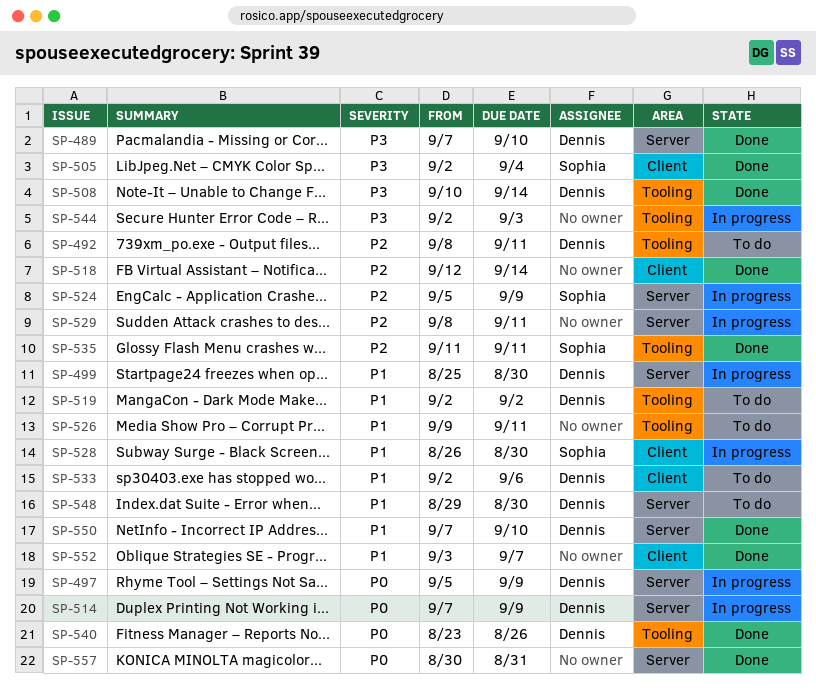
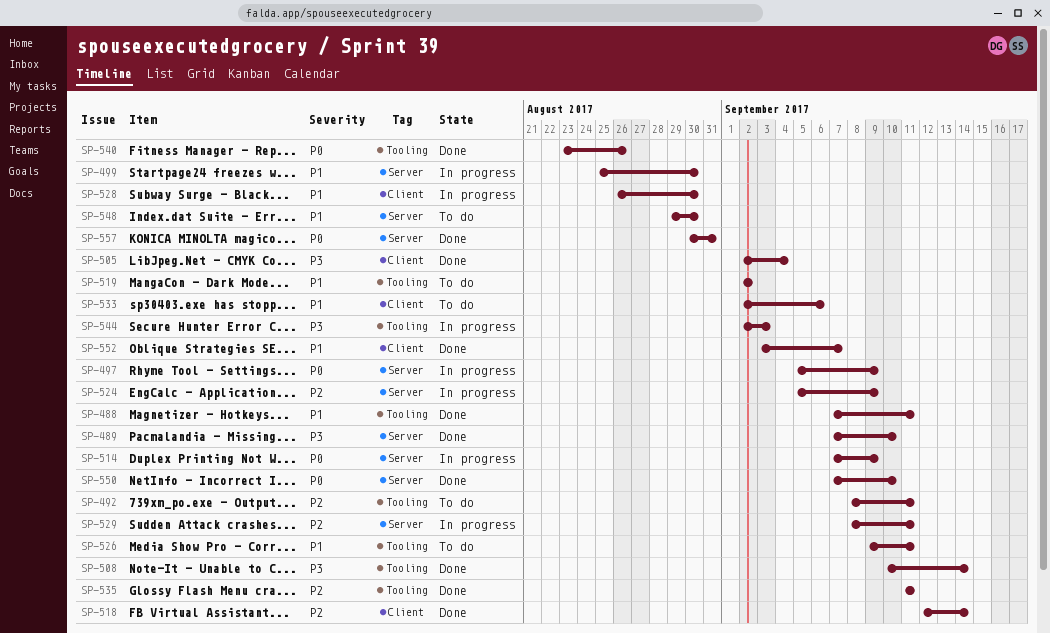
SP-488: none -> present
SP-550, priority: P1 -> P0

